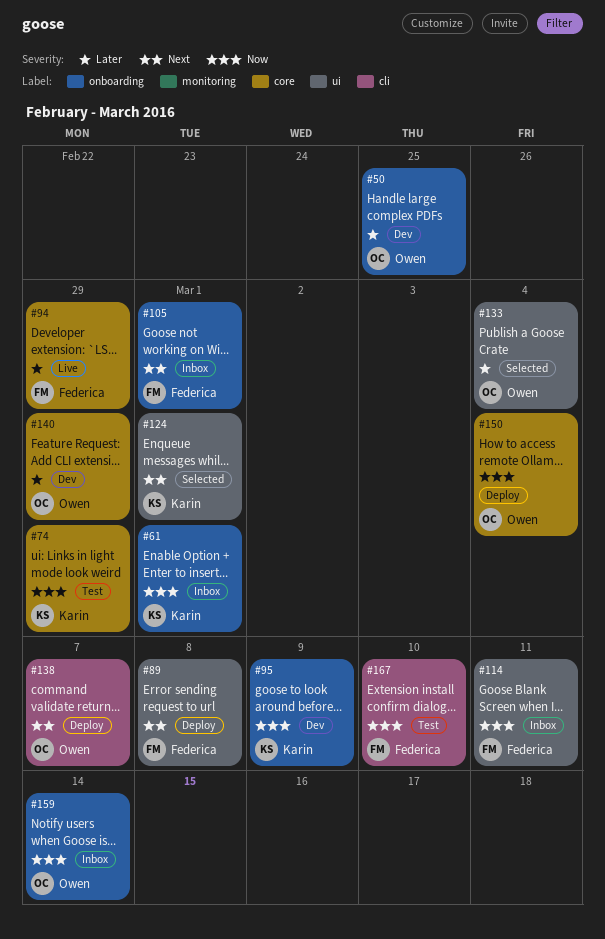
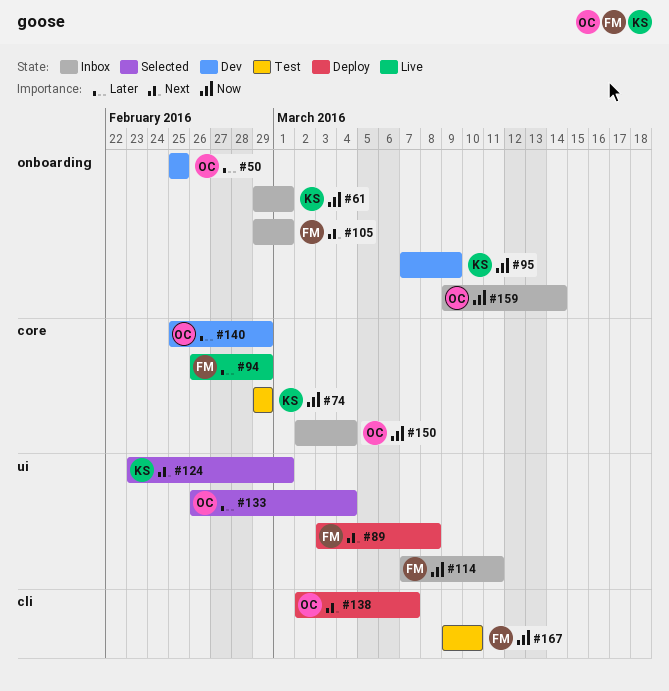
#150, status: Deploy -> Inbox

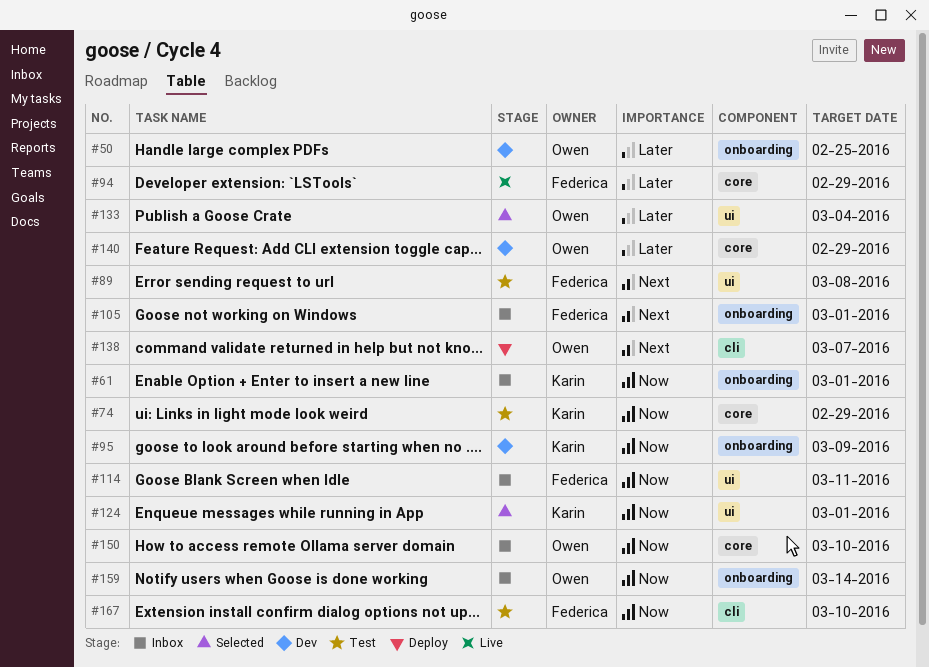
#89, status: Deploy -> Test
#124, priority: Next -> Now
#150, due: Mar 4 -> Mar 10

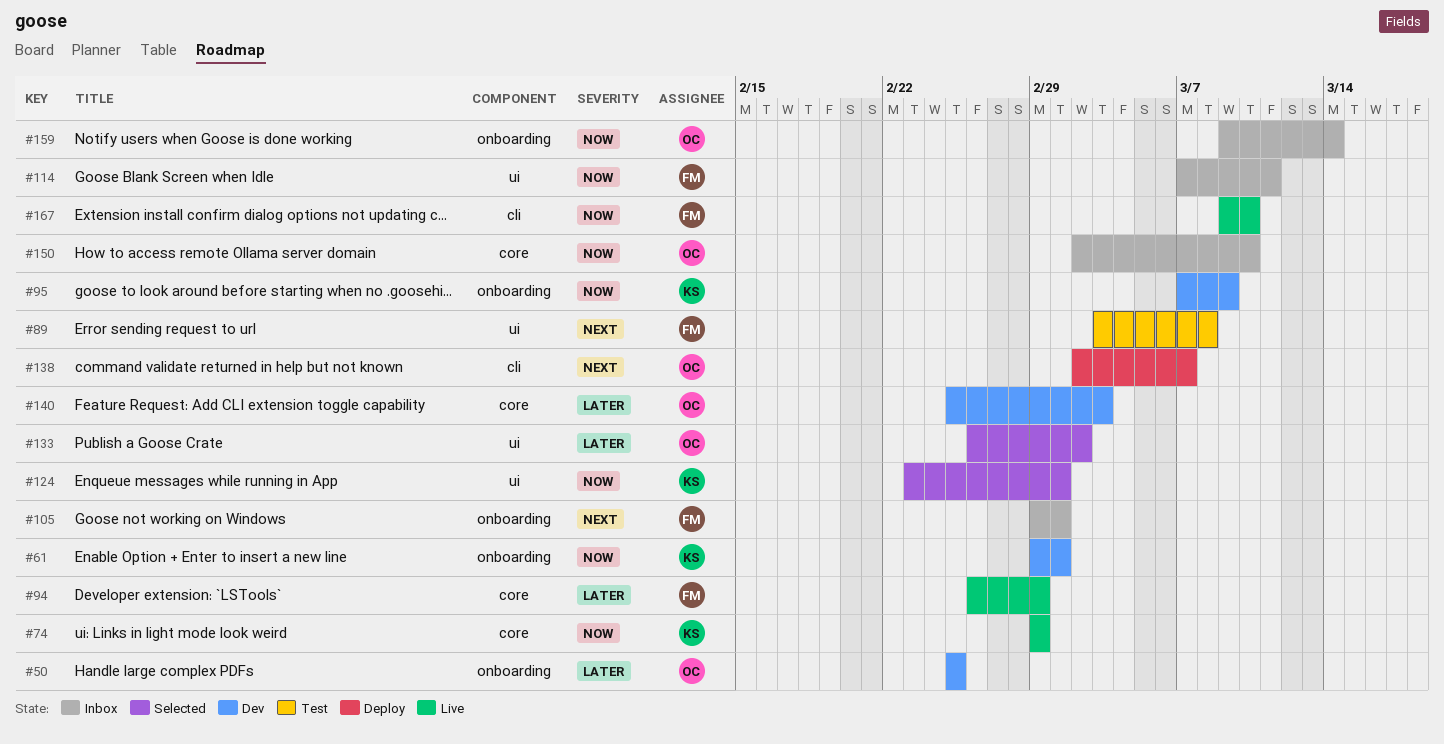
#61, status: Inbox -> Dev
#74, status: Test -> Live
#133, due: Mar 4 -> Mar 2
#140, due: Feb 29 -> Mar 3
#167, status: Test -> Live

